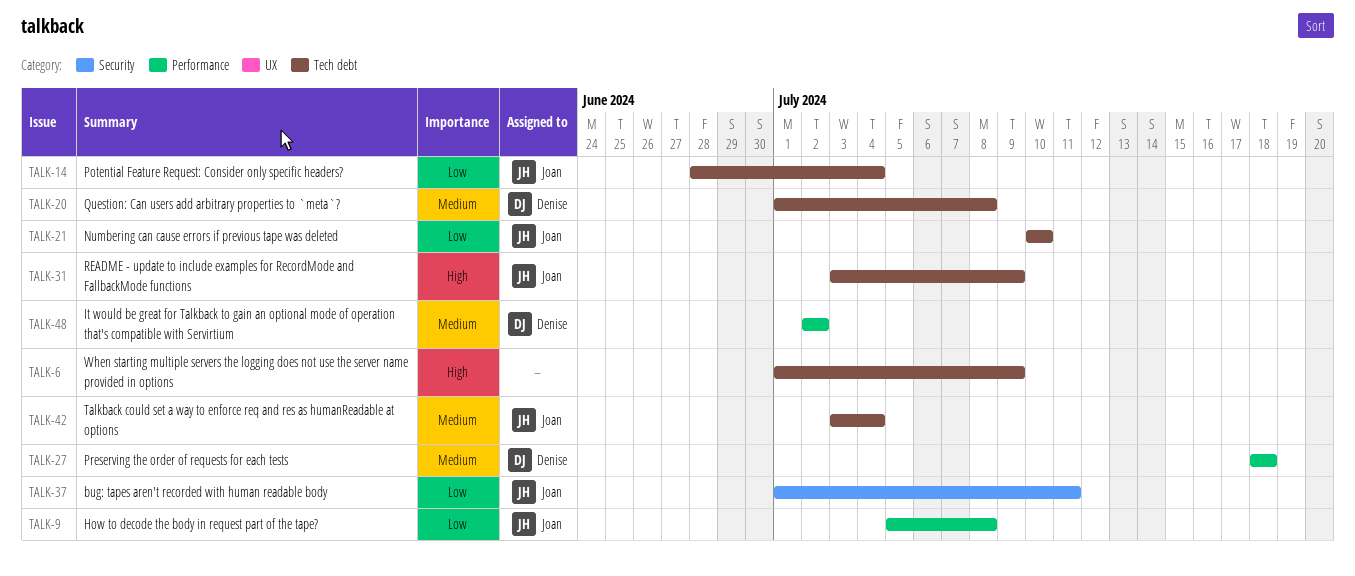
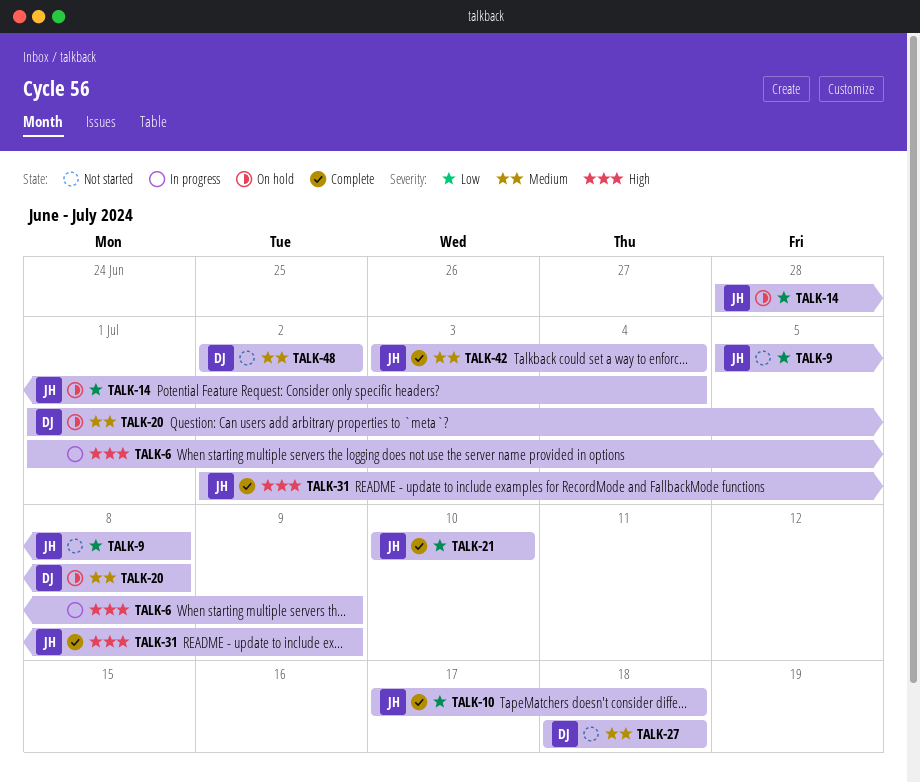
TALK-10: none -> present
TALK-31, start: Jul 3 -> Jul 2
TALK-37: present -> none

